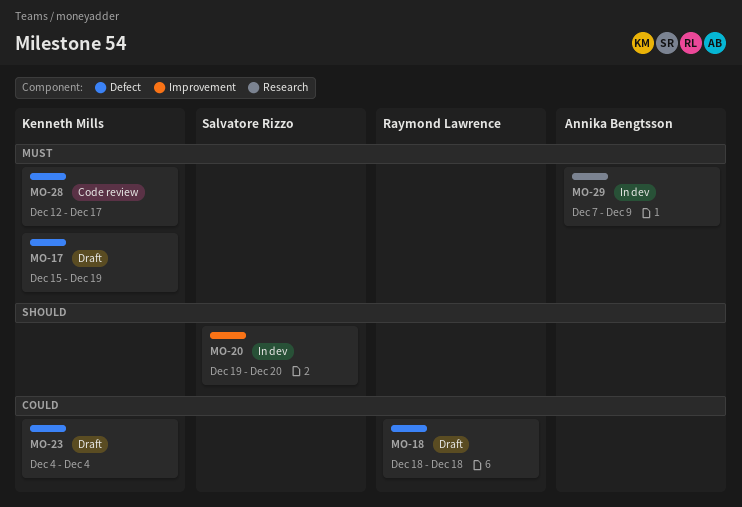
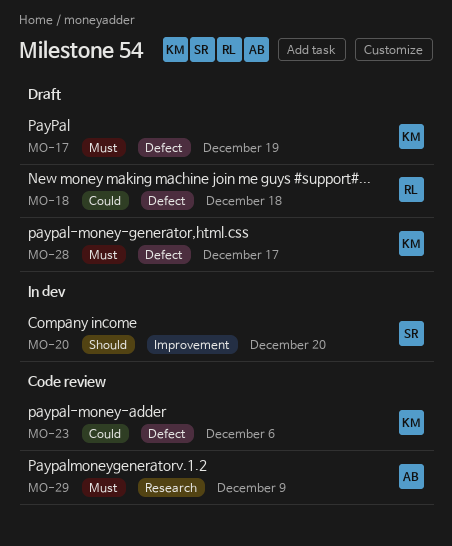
MO-23, status: Draft -> Code review
MO-23, due: Dec 4 -> Dec 6
MO-28, status: Code review -> Draft
MO-29, status: In dev -> Code review

